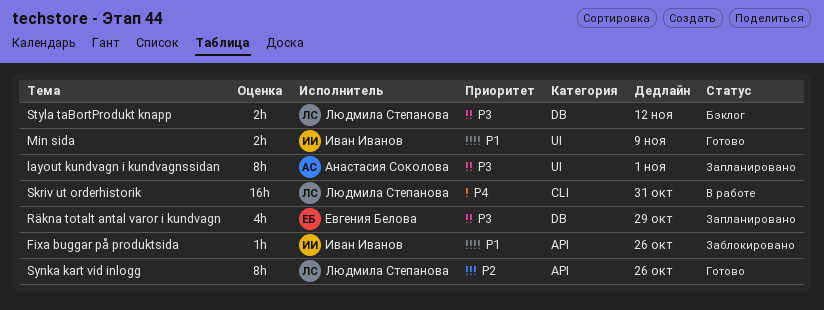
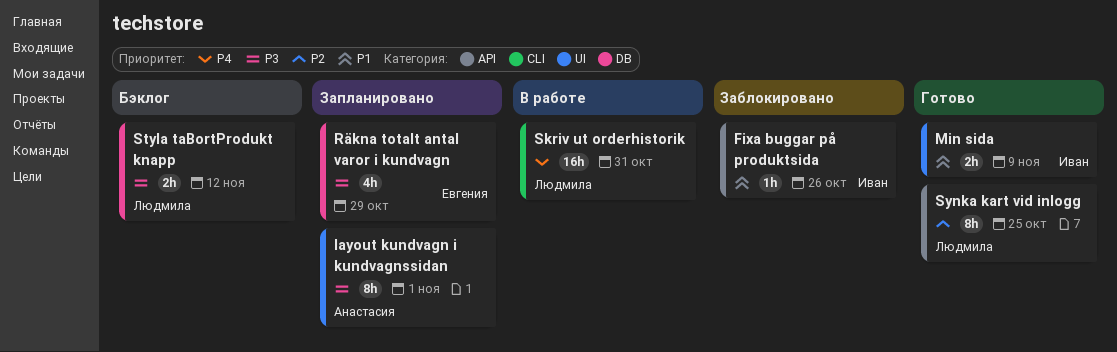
Synka kart vid inlogg, due: Oct 26 -> Oct 25

